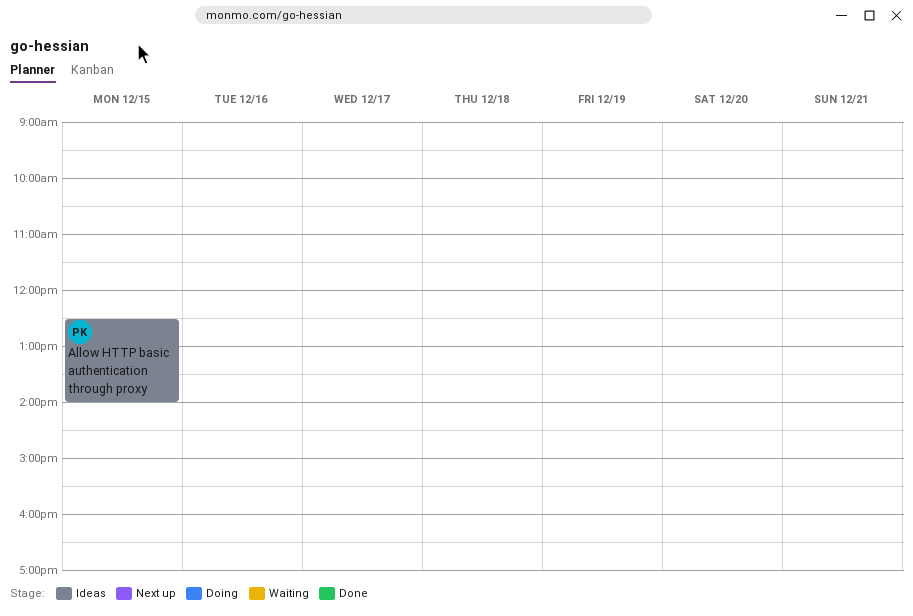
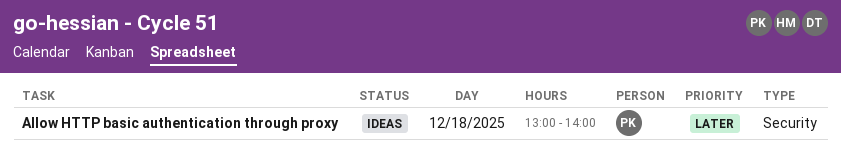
Allow HTTP basic authentication through proxy, day: Dec 15 -> Dec 18
Allow HTTP basic authentication through proxy, begins: 12:30 -> 13:00

